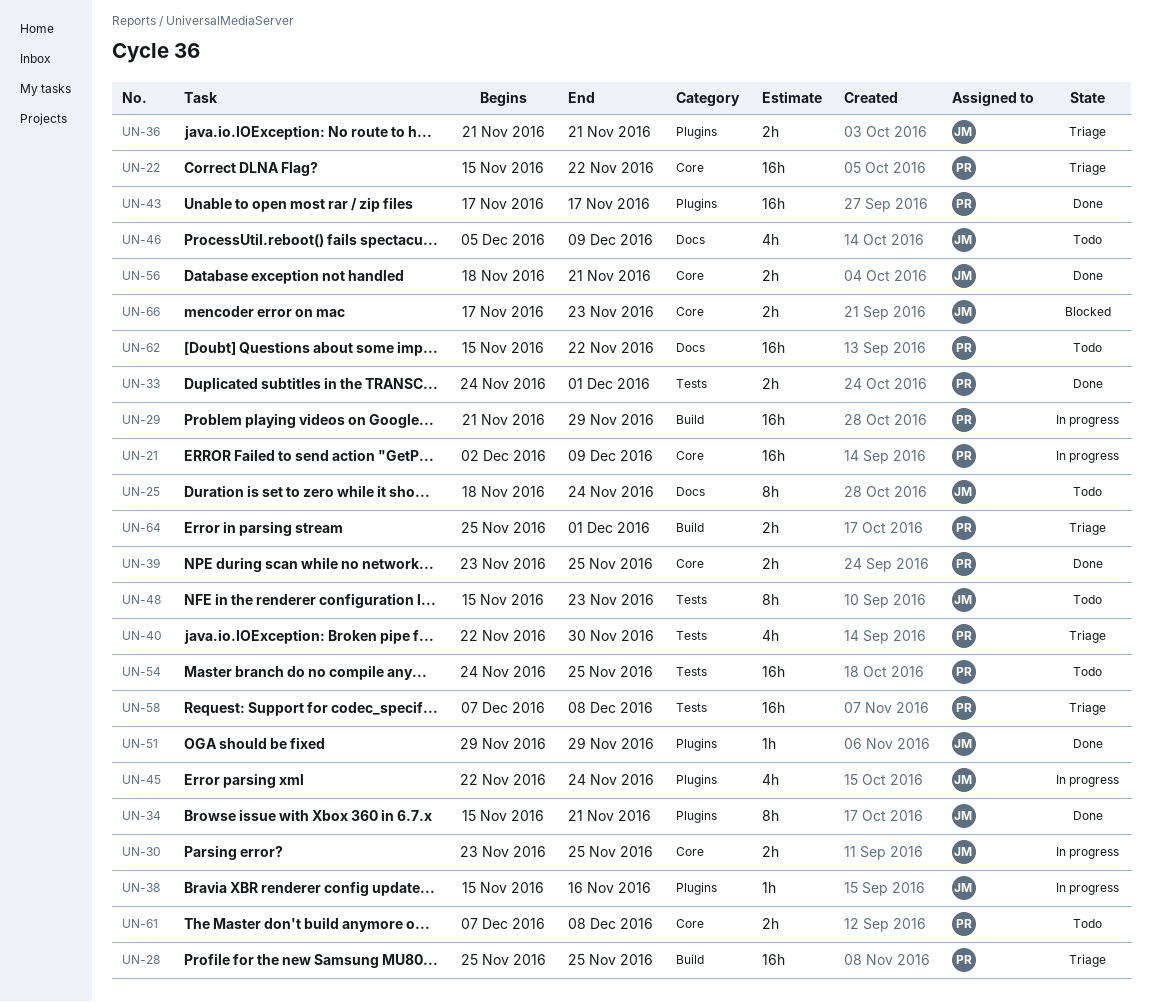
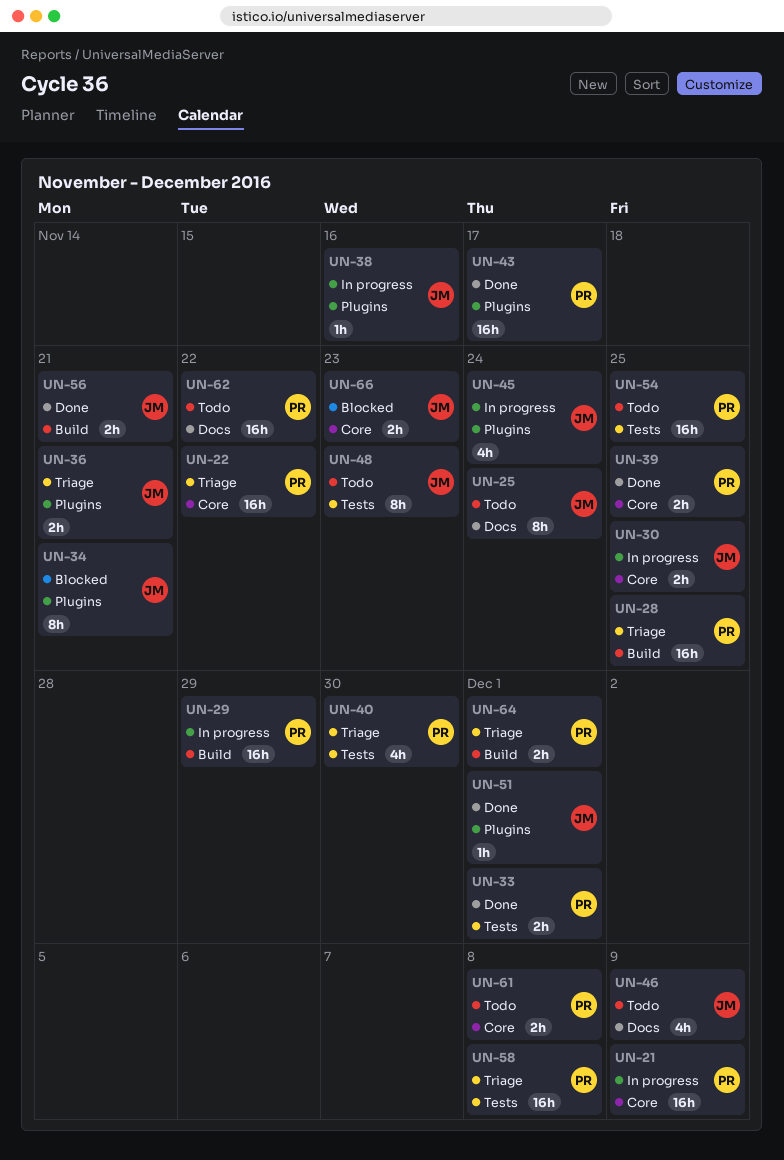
UN-34, status: Done -> Blocked
UN-51, due: Nov 29 -> Dec 1
UN-56, label: Core -> Build

